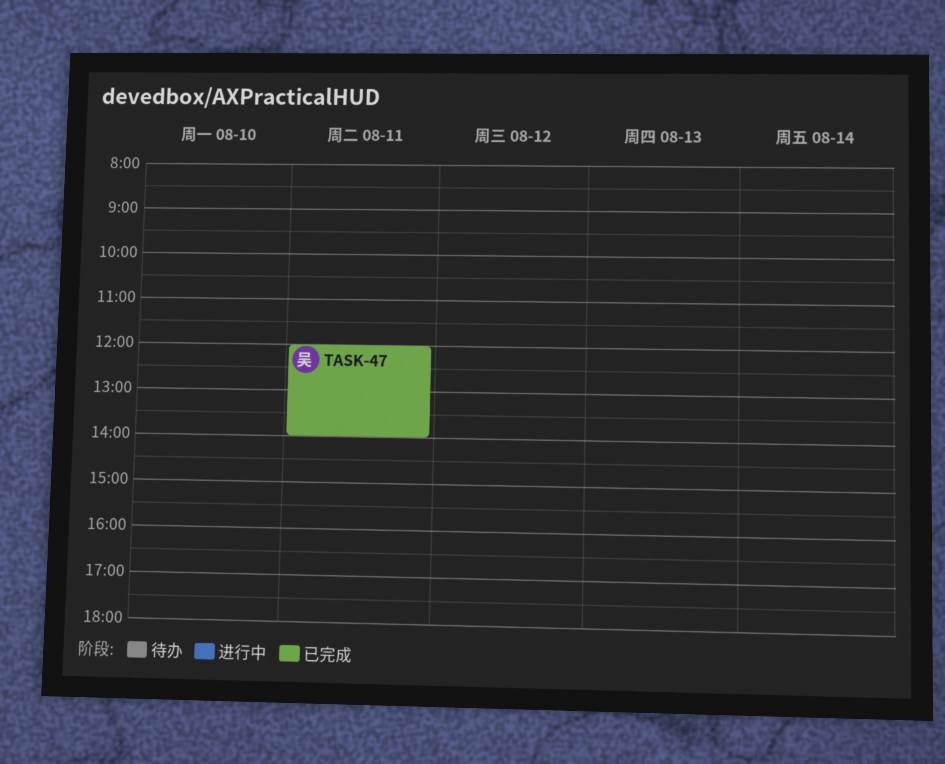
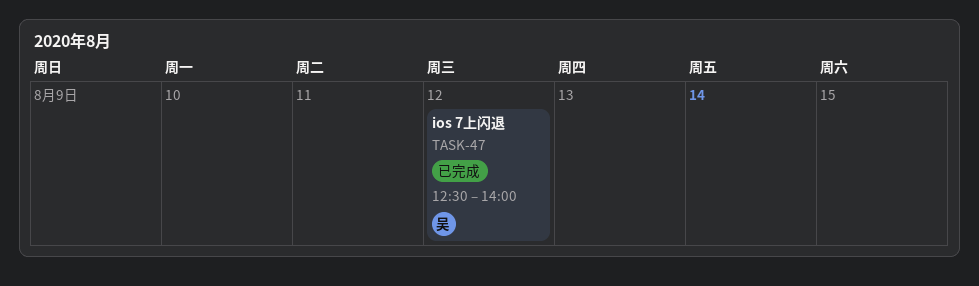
TASK-47, day: Aug 11 -> Aug 12
TASK-47, begins: 12:00 -> 12:30

